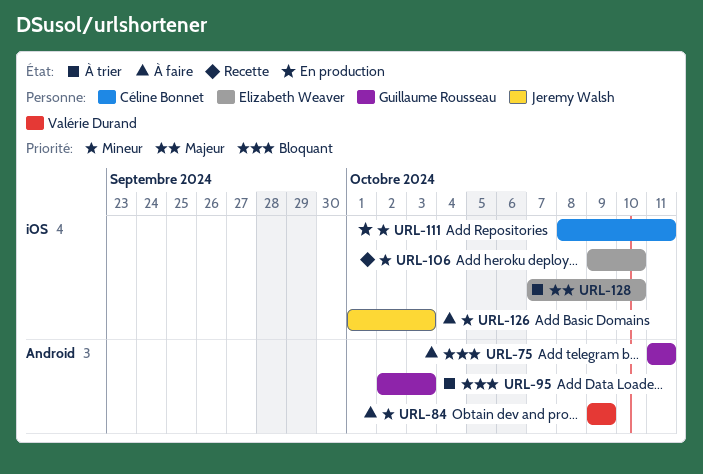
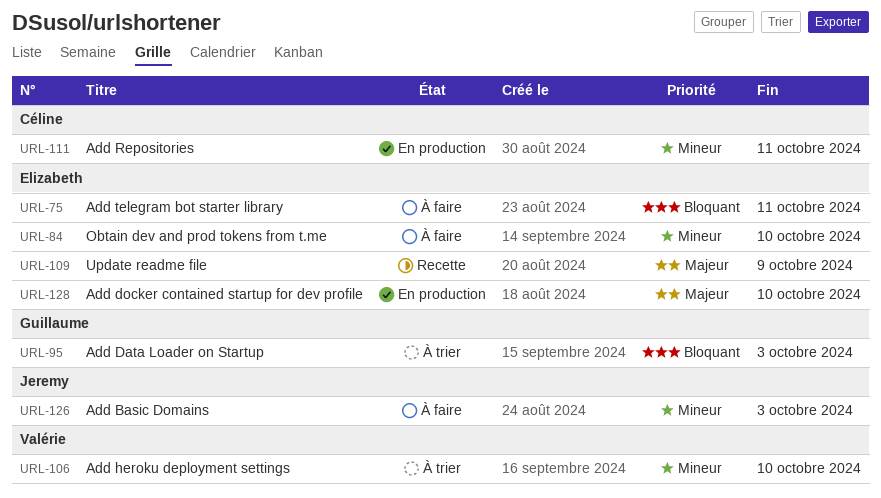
URL-75, owner: Guillaume Rousseau -> Elizabeth Weaver
URL-84, owner: Valérie Durand -> Elizabeth Weaver
URL-84, due: Oct 9 -> Oct 10
URL-106, status: Recette -> À trier
URL-106, owner: Elizabeth Weaver -> Valérie Durand
URL-109: none -> present
URL-128, status: À trier -> En production

